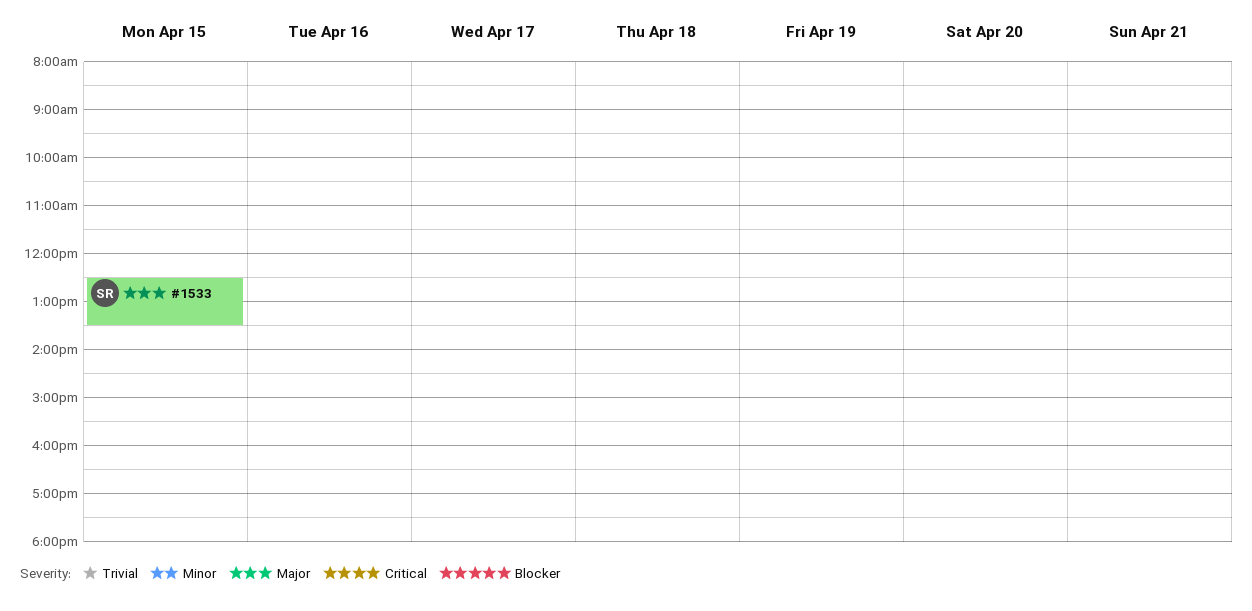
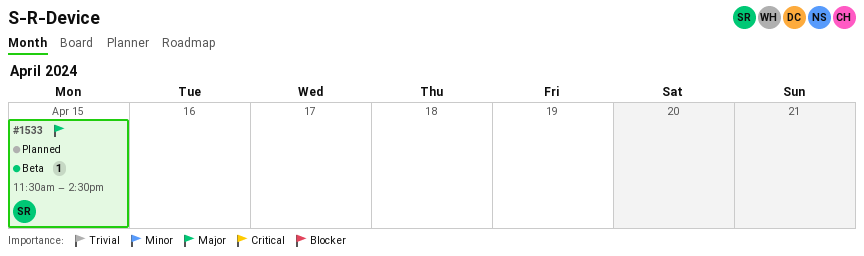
#1533, begins: 12:30 -> 11:30
#1533, ends: 13:30 -> 14:30

